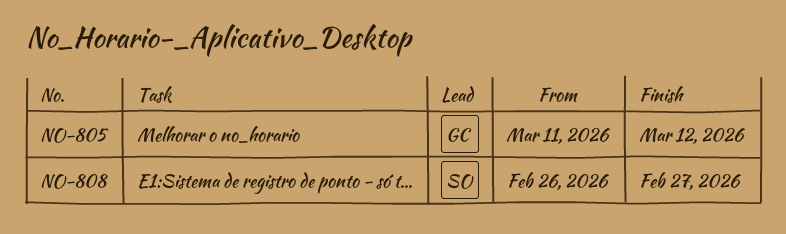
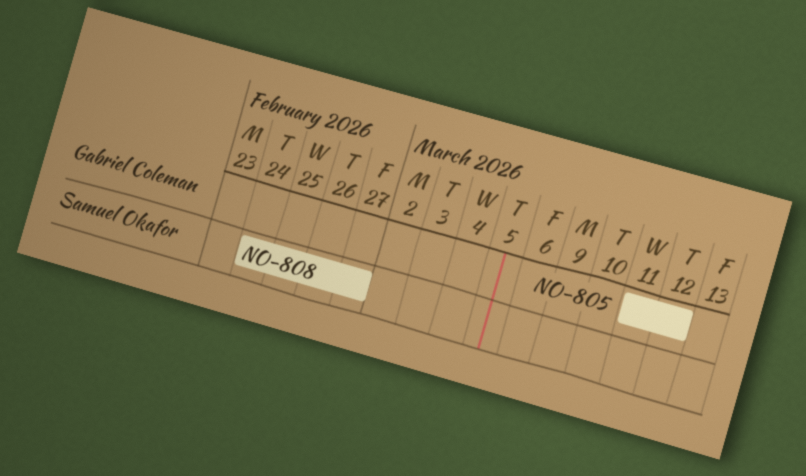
NO-808, start: Feb 26 -> Feb 24

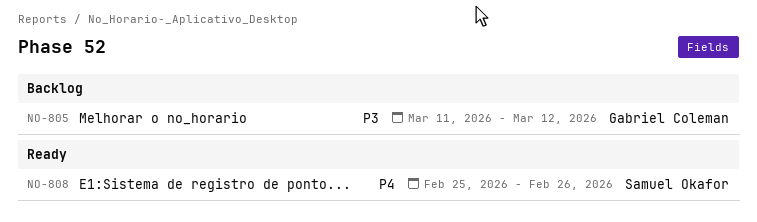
NO-808, start: Feb 24 -> Feb 25
NO-808, due: Feb 27 -> Feb 26

